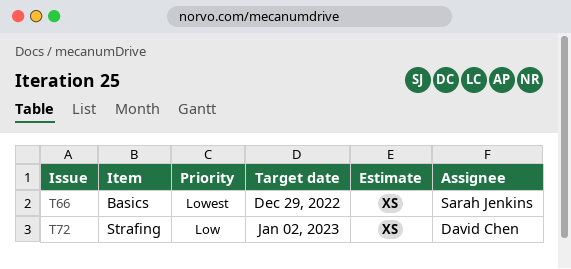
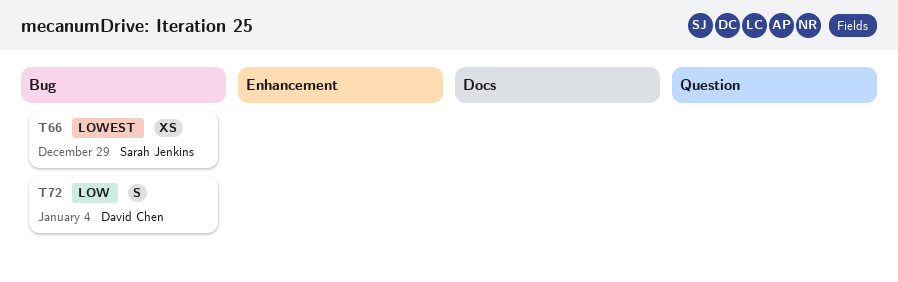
T72, estimate: XS -> S
T72, due: Jan 2 -> Jan 4

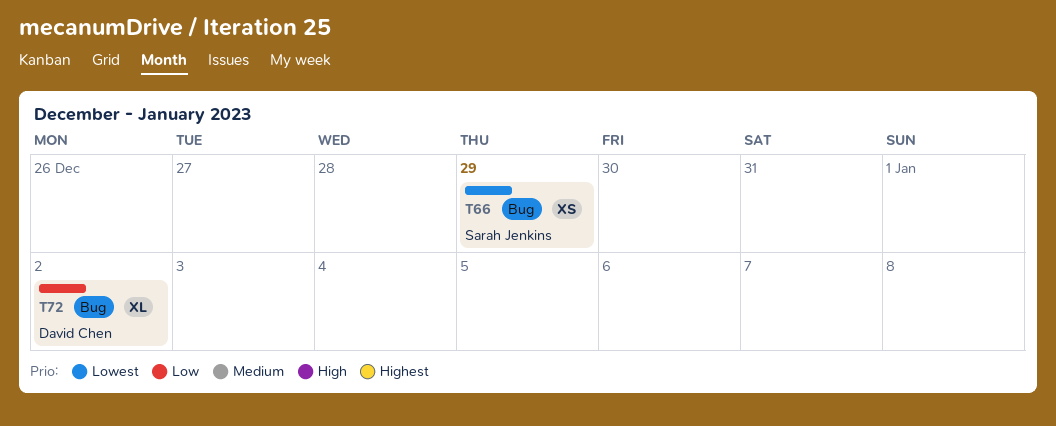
T72, estimate: S -> XL
T72, due: Jan 4 -> Jan 2

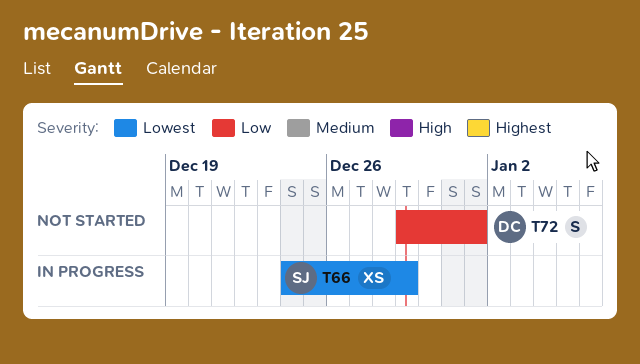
T72, estimate: XL -> S
T72, due: Jan 2 -> Jan 1

